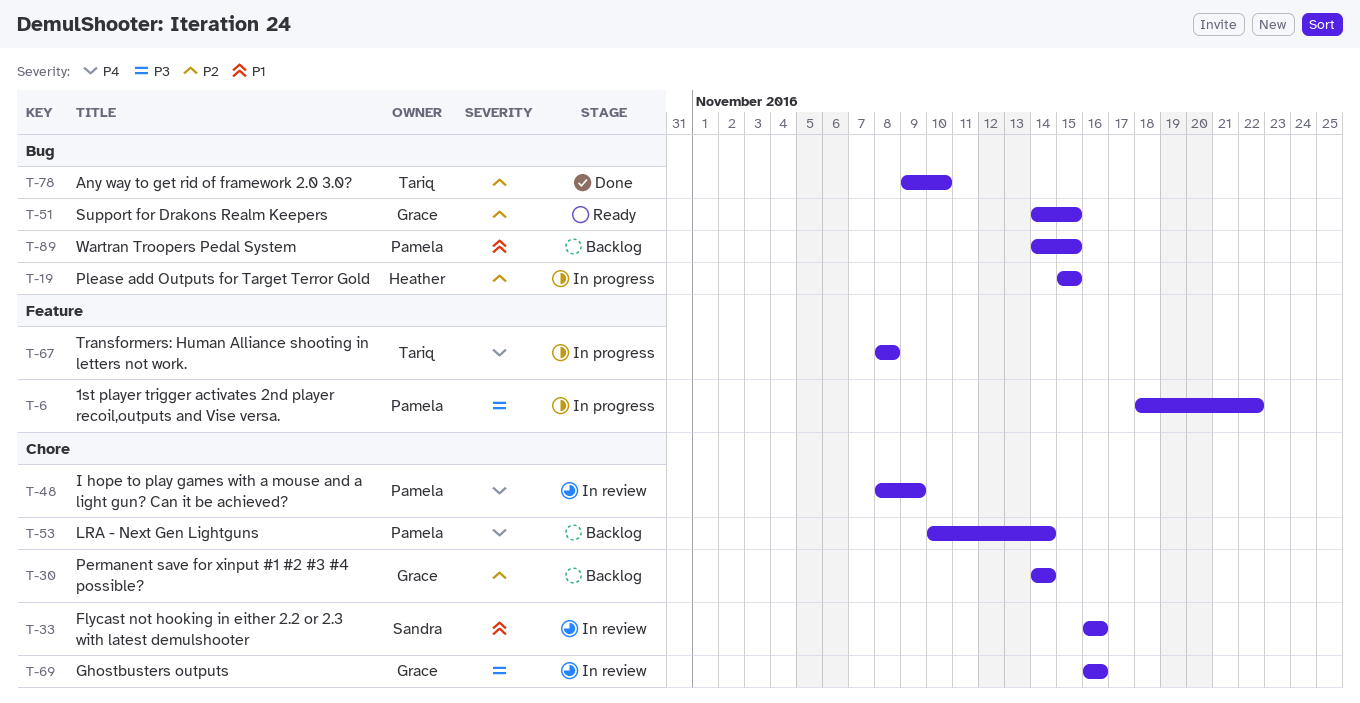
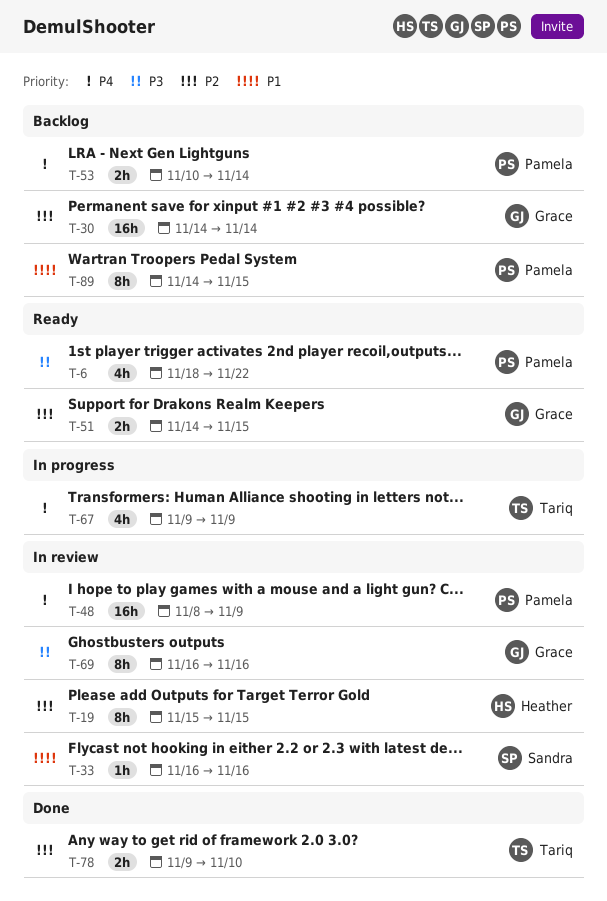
T-6, status: In progress -> Ready
T-19, status: In progress -> In review
T-67, start: Nov 8 -> Nov 9
T-67, due: Nov 8 -> Nov 9

